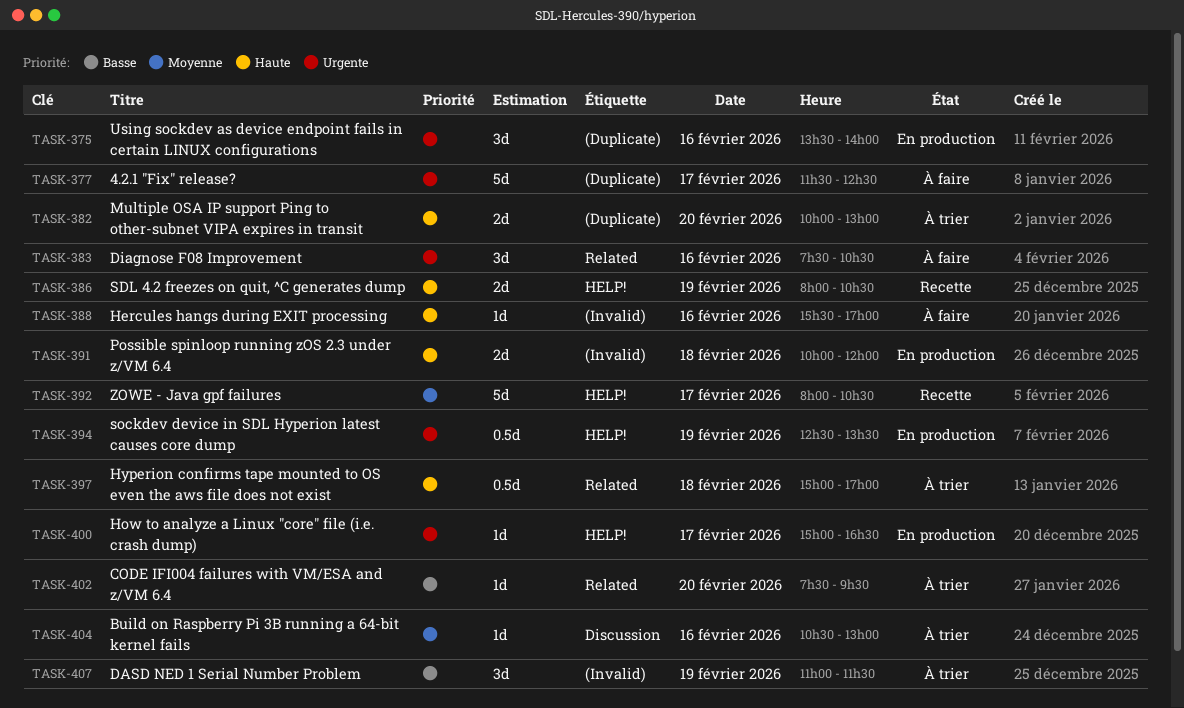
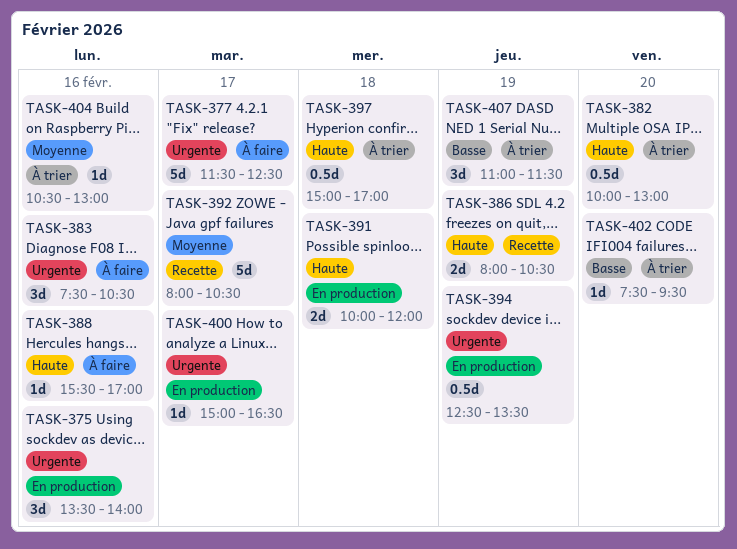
TASK-382, estimate: 2d -> 0.5d

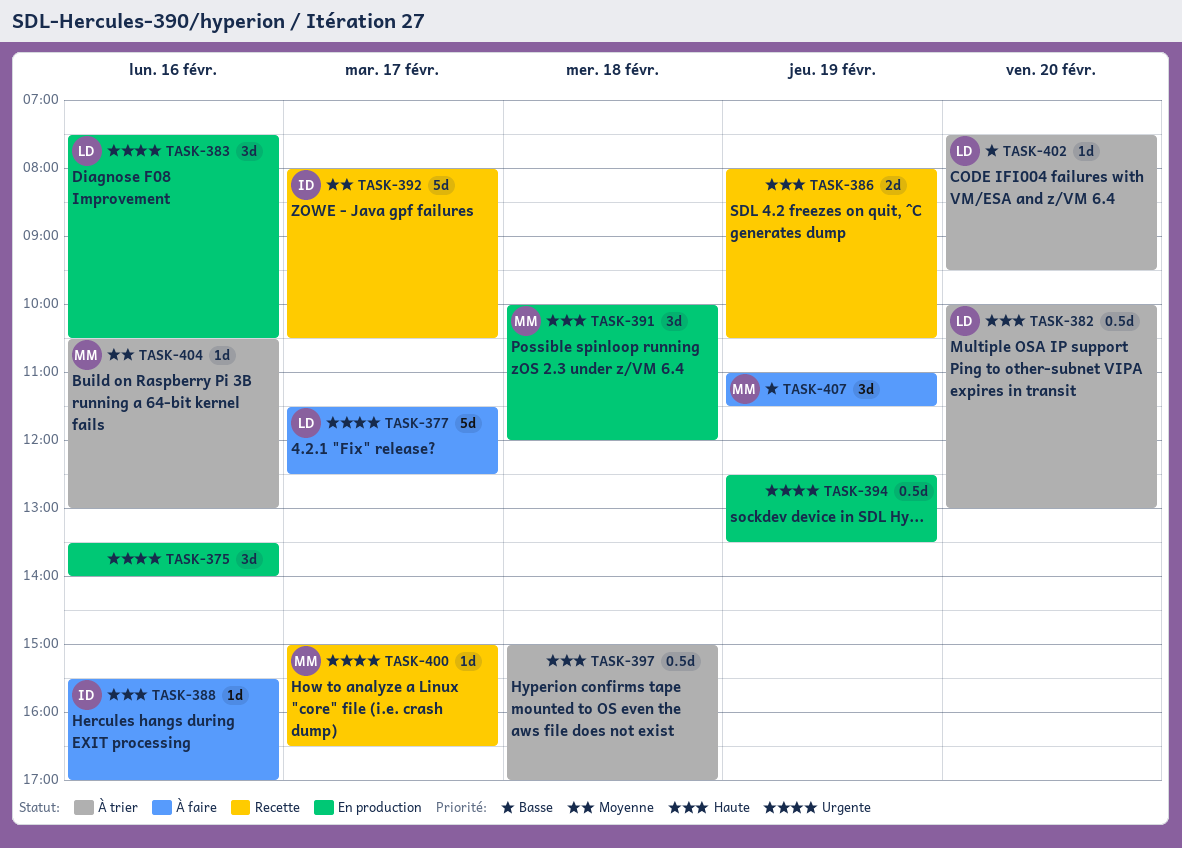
TASK-383, status: À faire -> En production
TASK-391, estimate: 2d -> 3d
TASK-400, status: En production -> Recette
TASK-407, status: À trier -> À faire

